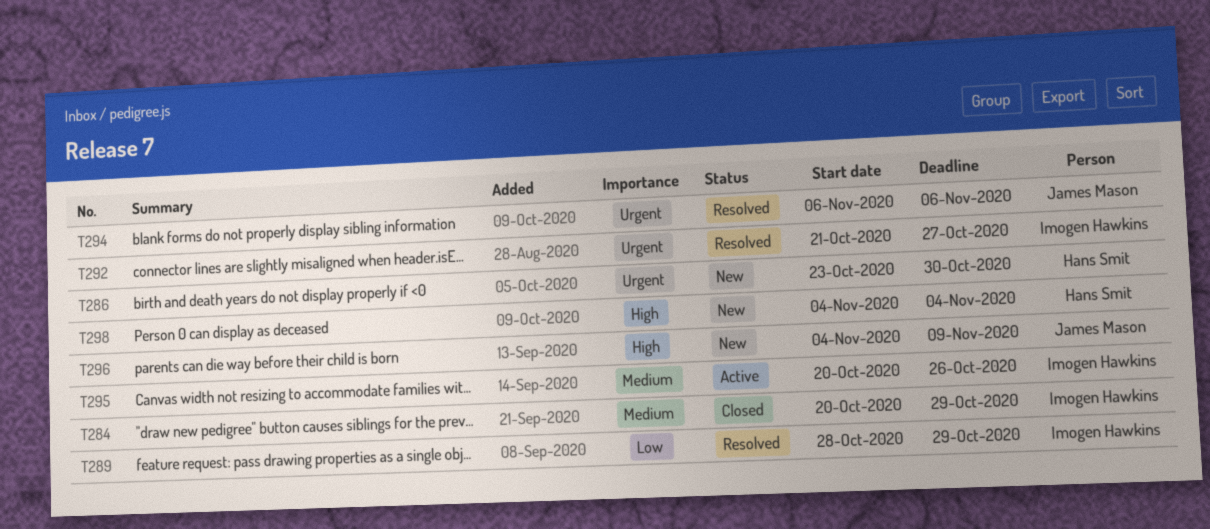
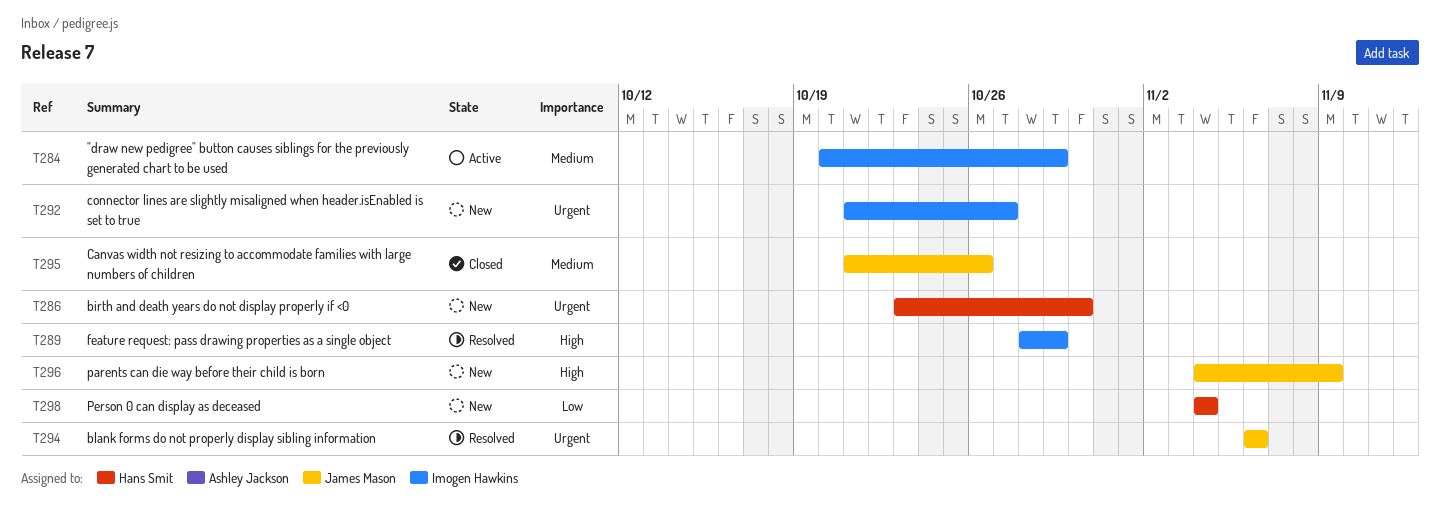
T284, status: Closed -> Active
T289, priority: Low -> High
T292, status: Resolved -> New
T295, status: Active -> Closed
T295, owner: Imogen Hawkins -> James Mason
T295, start: Oct 20 -> Oct 21
T298, priority: High -> Low

